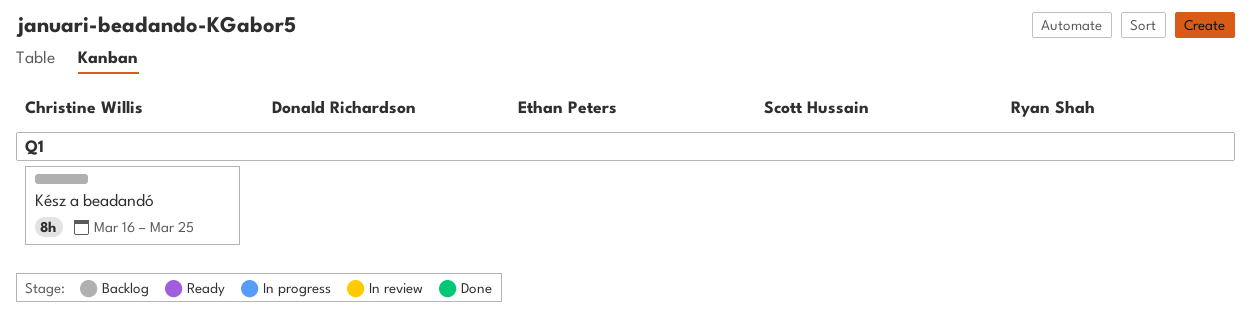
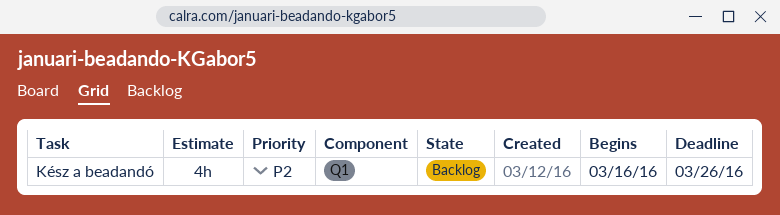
Kész a beadandó, estimate: 8h -> 4h
Kész a beadandó, due: Mar 25 -> Mar 26

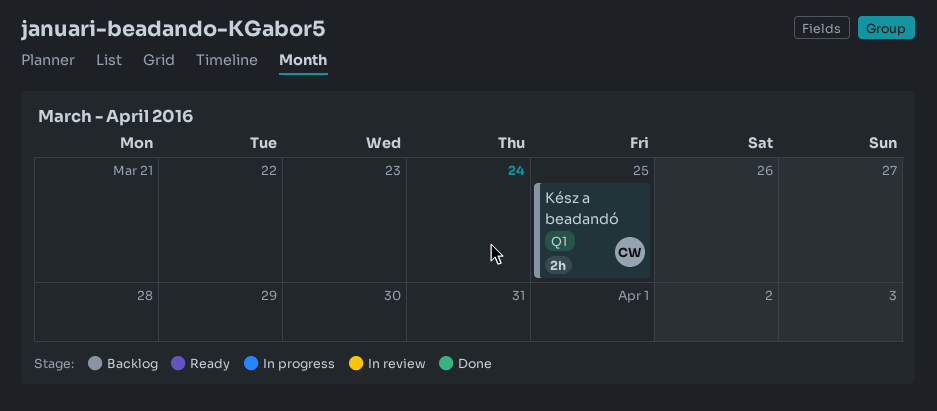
Kész a beadandó, estimate: 4h -> 2h
Kész a beadandó, due: Mar 26 -> Mar 25

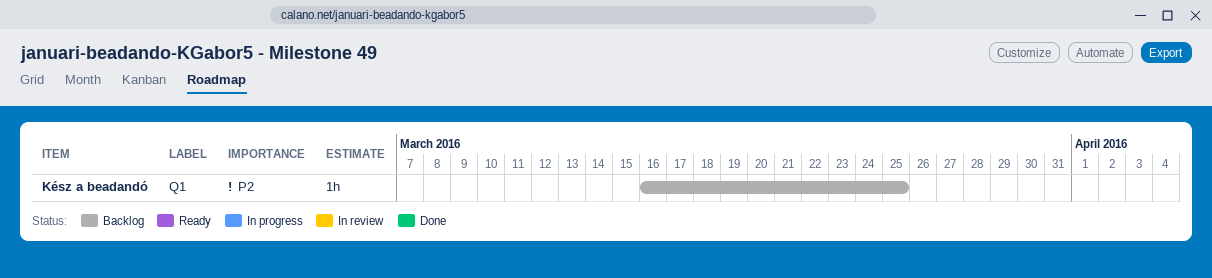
Kész a beadandó, estimate: 2h -> 1h

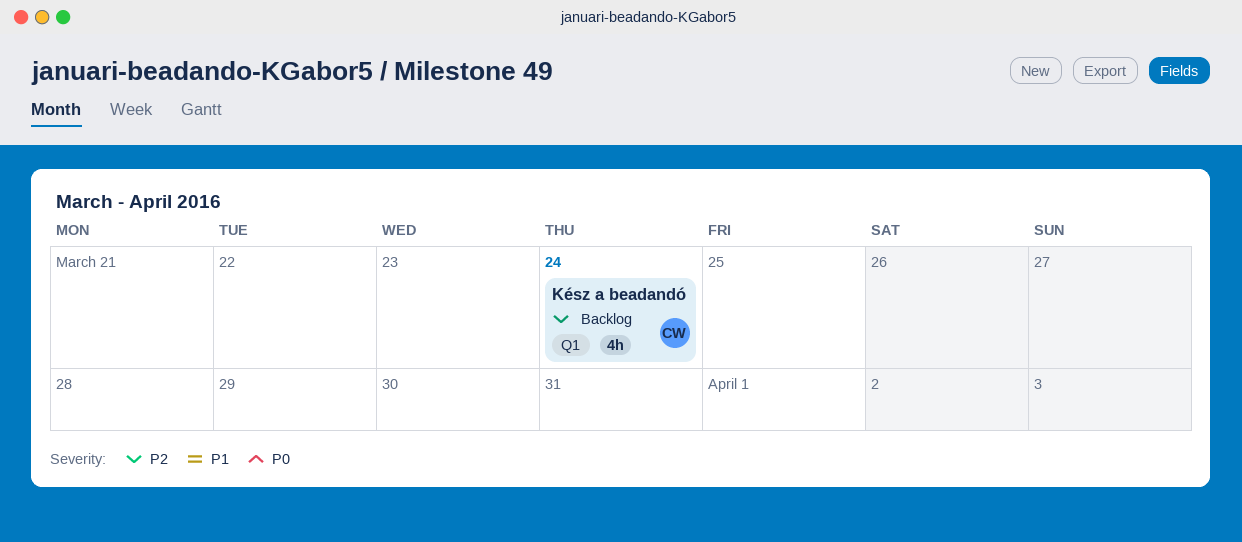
Kész a beadandó, estimate: 1h -> 4h
Kész a beadandó, due: Mar 25 -> Mar 24

